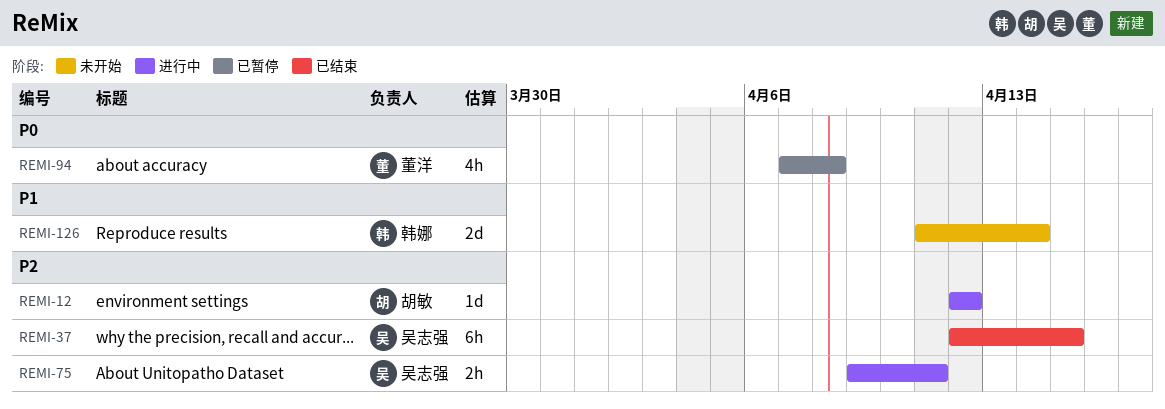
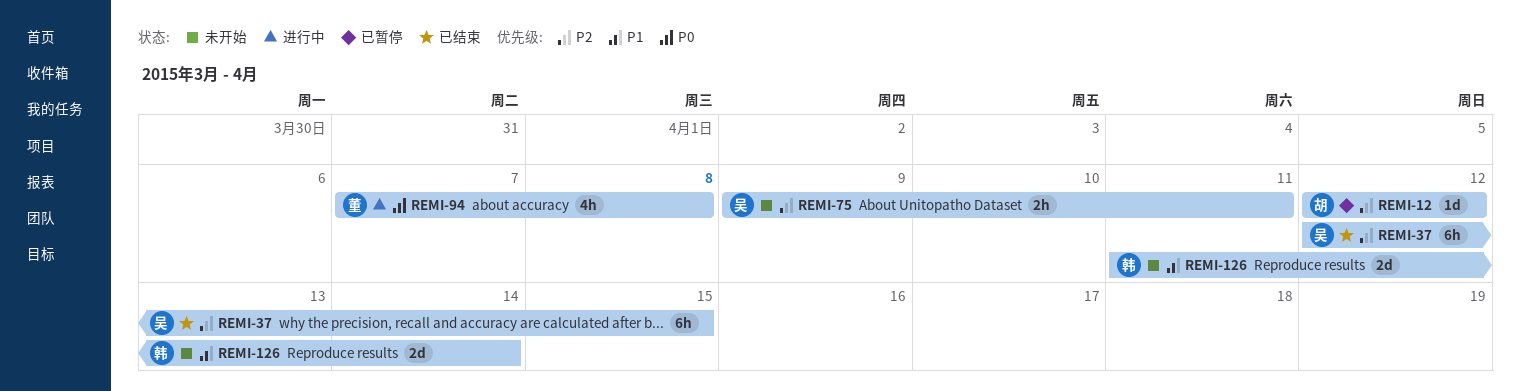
REMI-12, status: 进行中 -> 已暂停
REMI-75, status: 进行中 -> 未开始
REMI-94, status: 已暂停 -> 进行中

